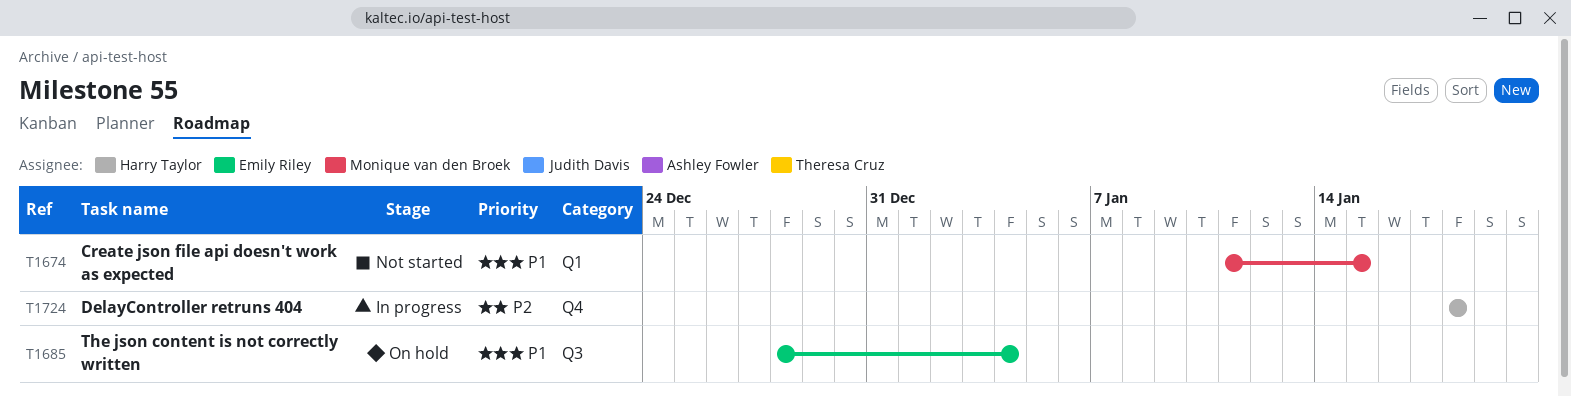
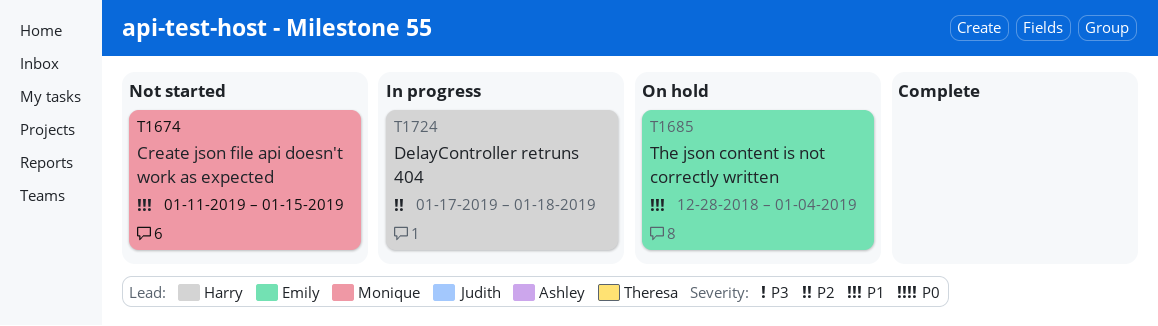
T1724, start: Jan 18 -> Jan 17

